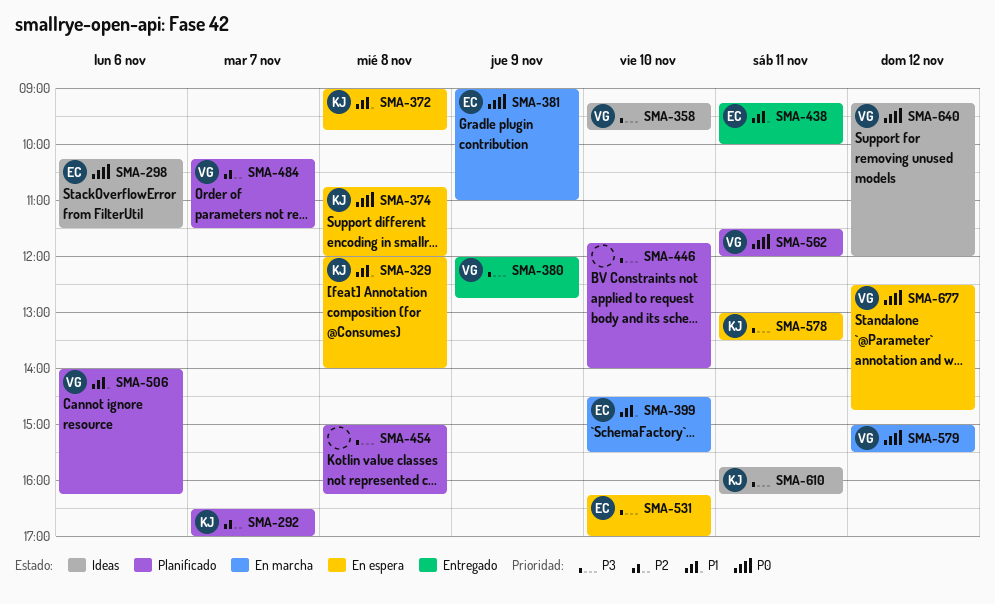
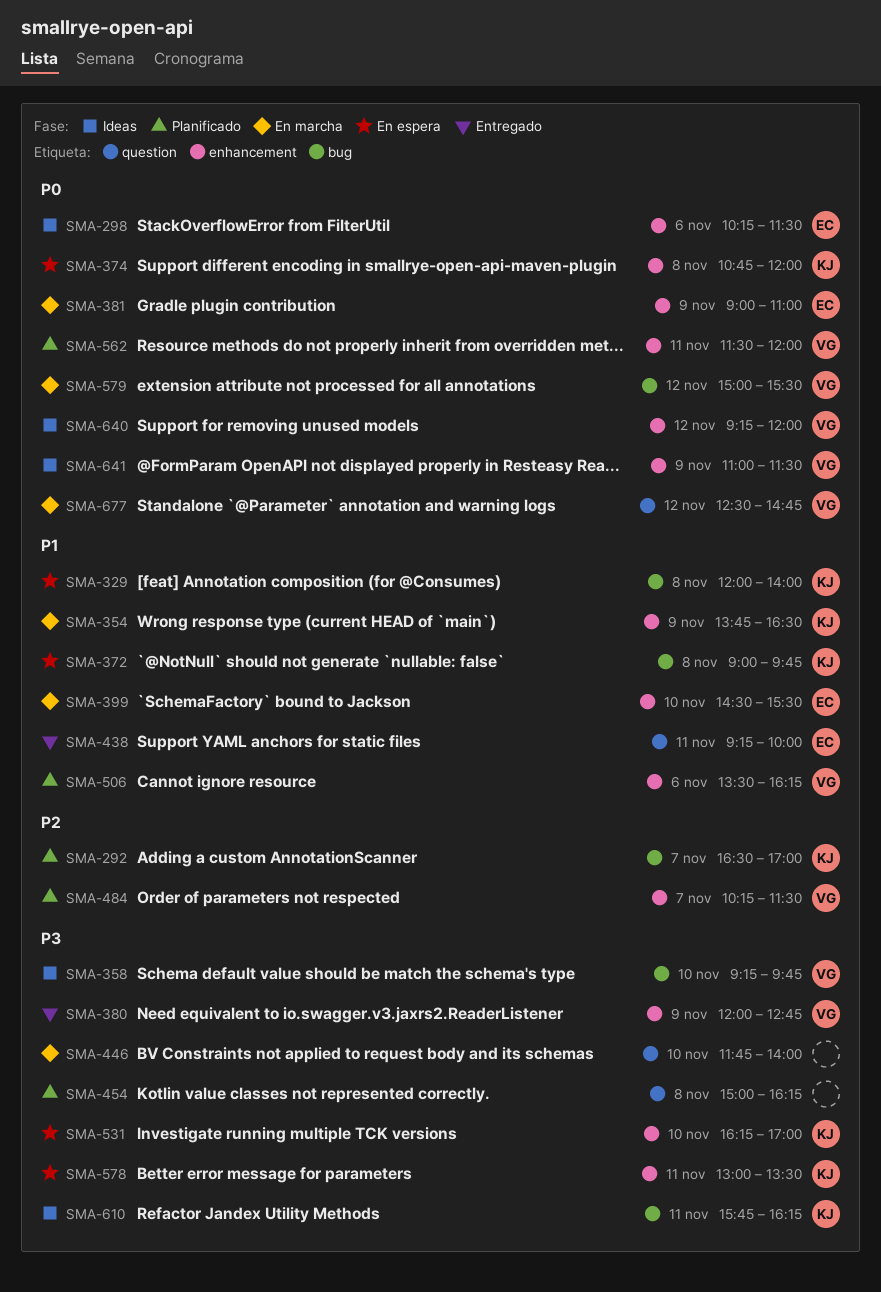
SMA-354: none -> present
SMA-446, status: Planificado -> En marcha
SMA-506, begins: 14:00 -> 13:30
SMA-531, owner: EC -> KJ
SMA-641: none -> present
SMA-677, status: En espera -> En marcha

